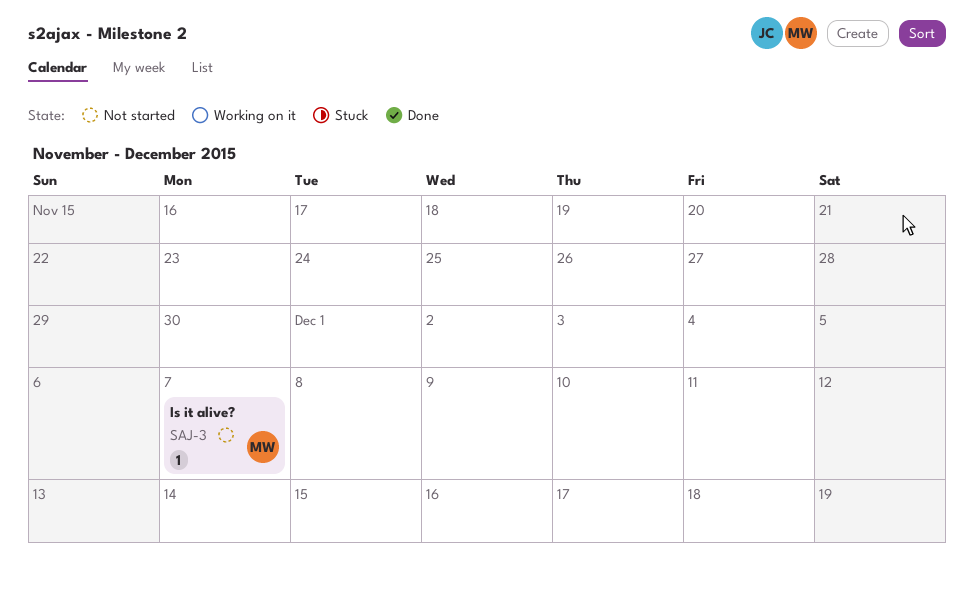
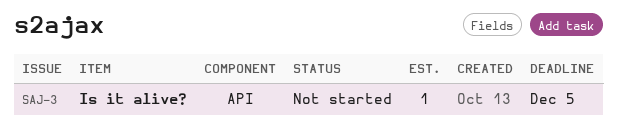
SAJ-3, due: Dec 7 -> Dec 5

